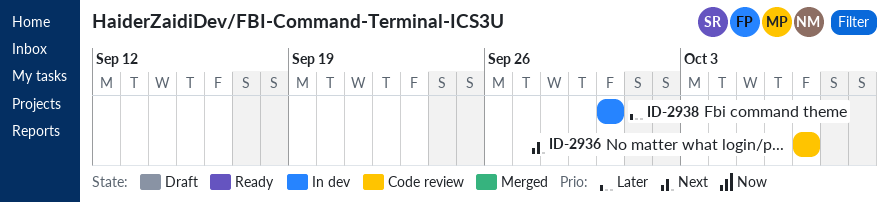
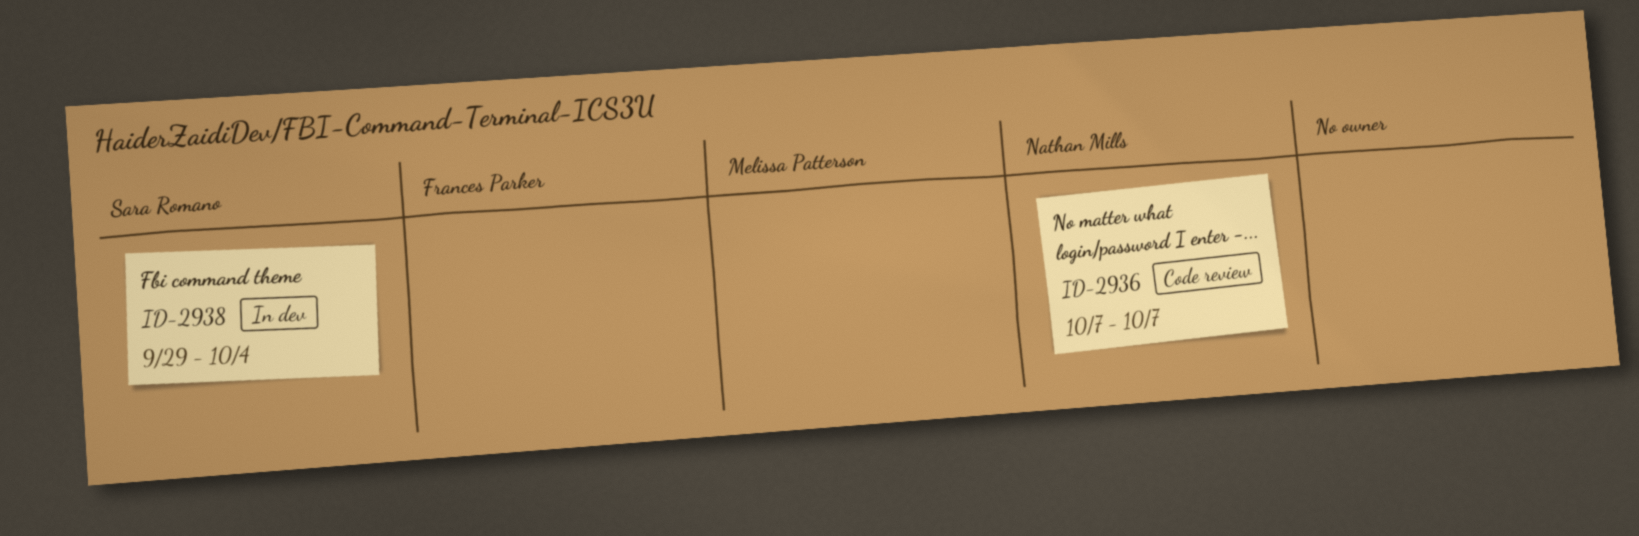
ID-2938, start: Sep 30 -> Sep 29
ID-2938, due: Sep 30 -> Oct 4

